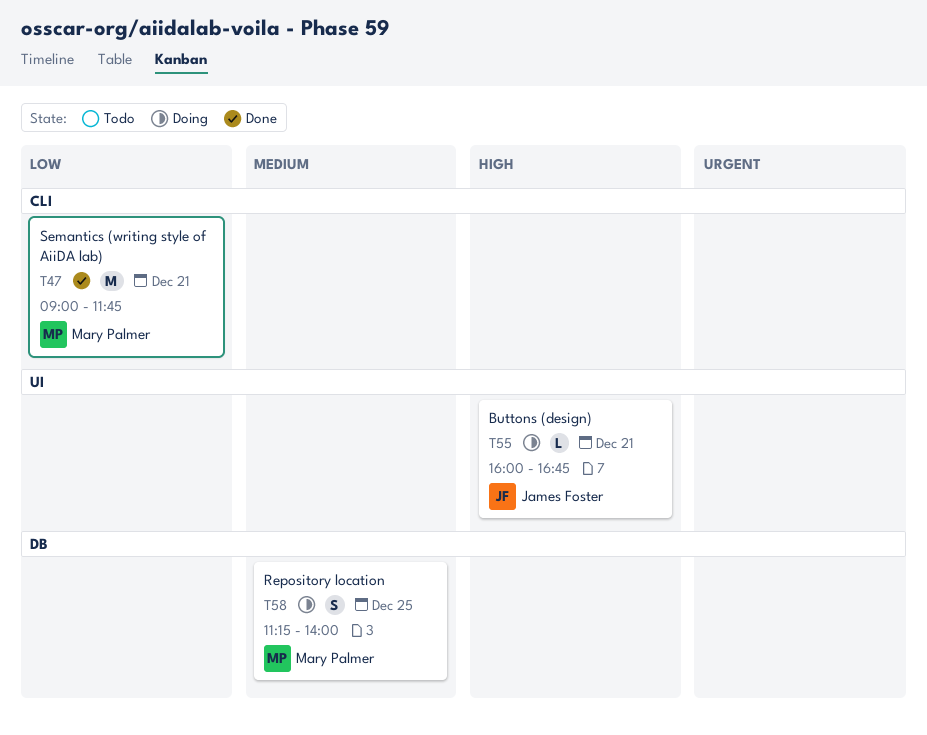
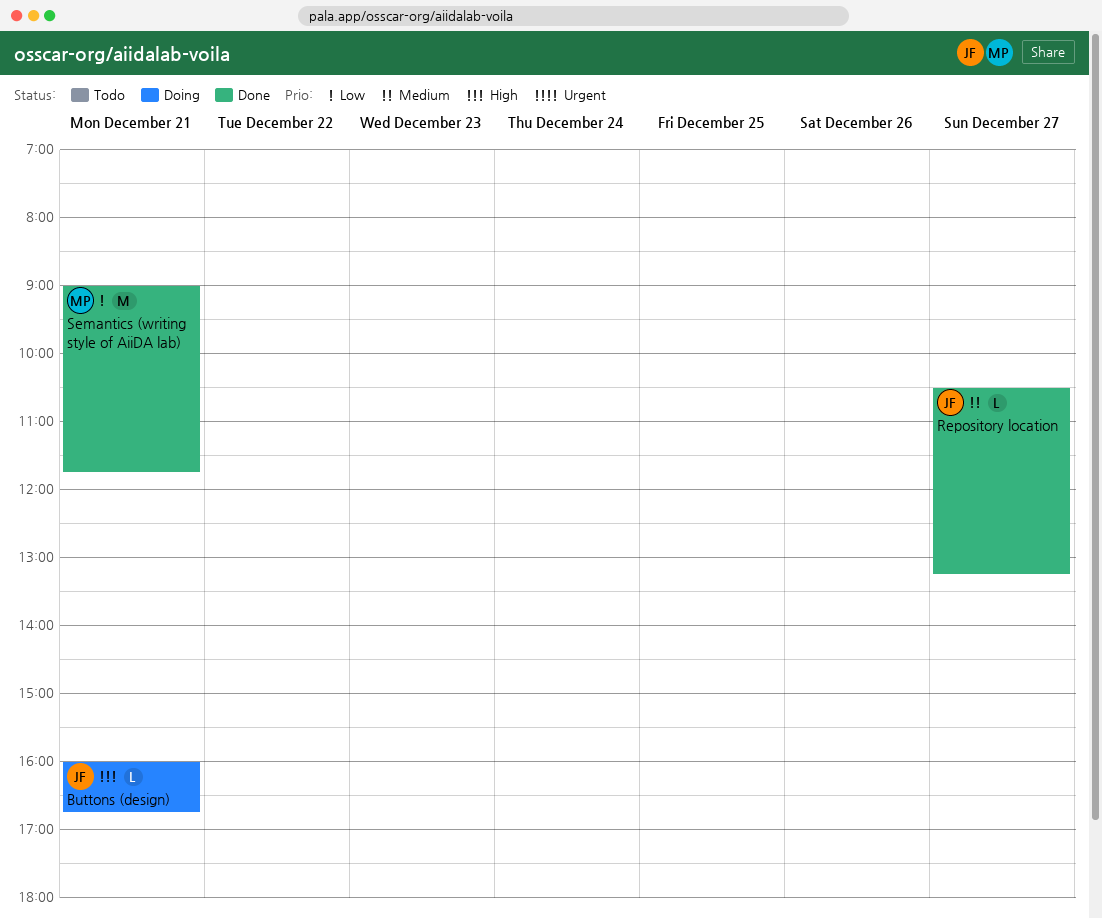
Repository location, status: Doing -> Done
Repository location, owner: Mary Palmer -> James Foster
Repository location, estimate: S -> L
Repository location, day: Dec 25 -> Dec 27
Repository location, begins: 11:15 -> 10:30
Repository location, ends: 14:00 -> 13:15

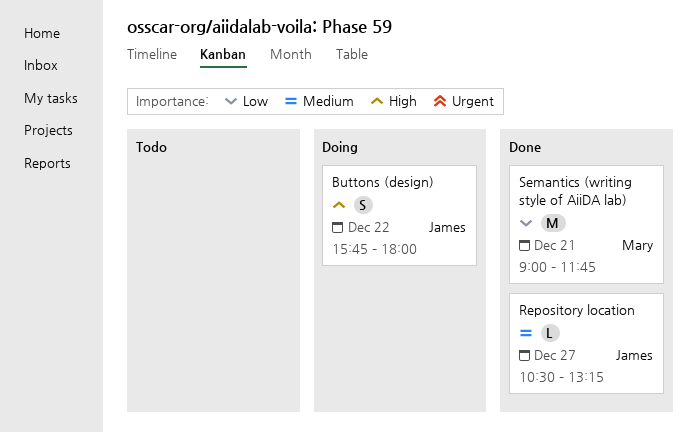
Buttons (design), estimate: L -> S
Buttons (design), day: Dec 21 -> Dec 22
Buttons (design), begins: 16:00 -> 15:45
Buttons (design), ends: 16:45 -> 18:00

